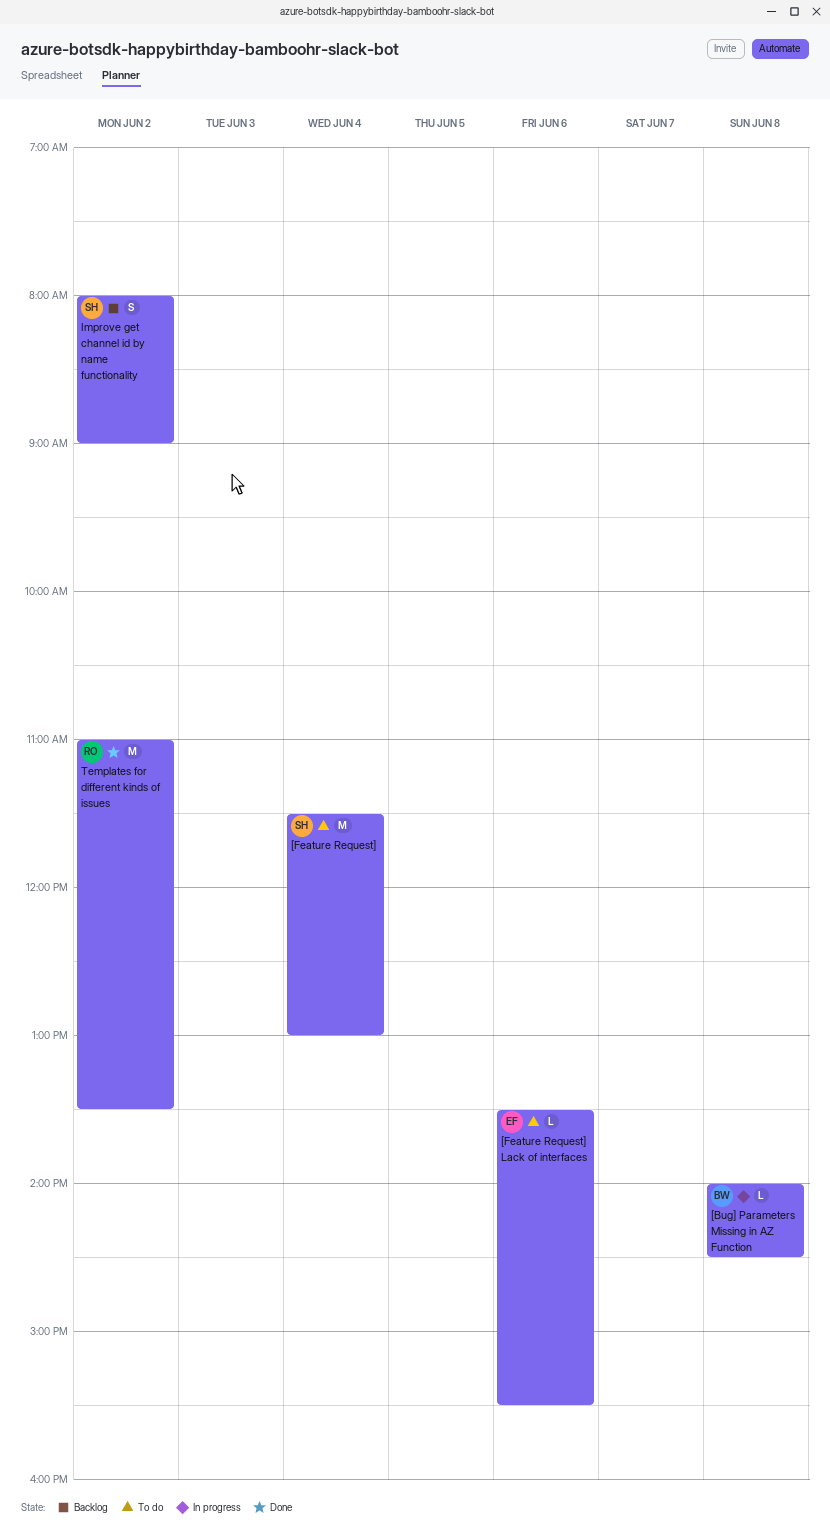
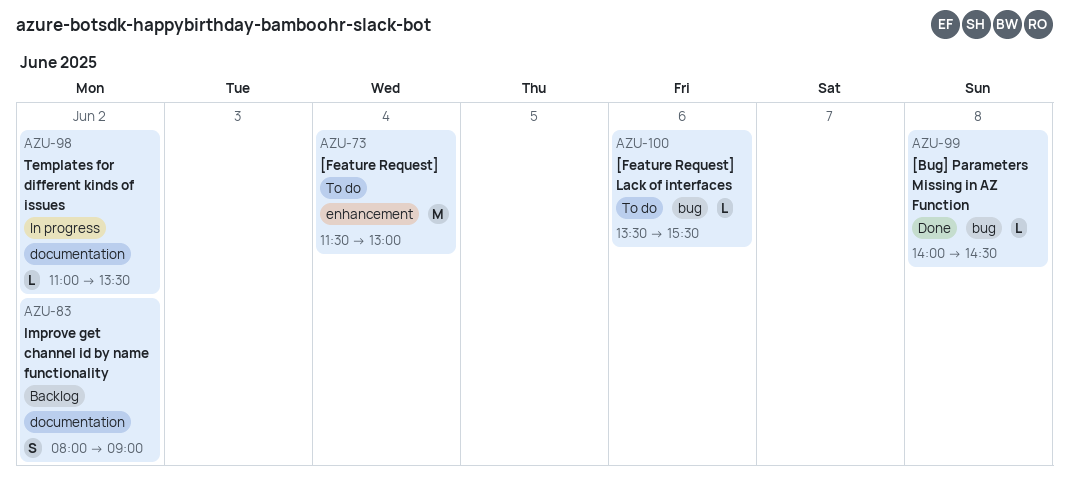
[Bug] Parameters Missing in AZ Function, status: In progress -> Done
Templates for different kinds of issues, status: Done -> In progress
Templates for different kinds of issues, estimate: M -> L

